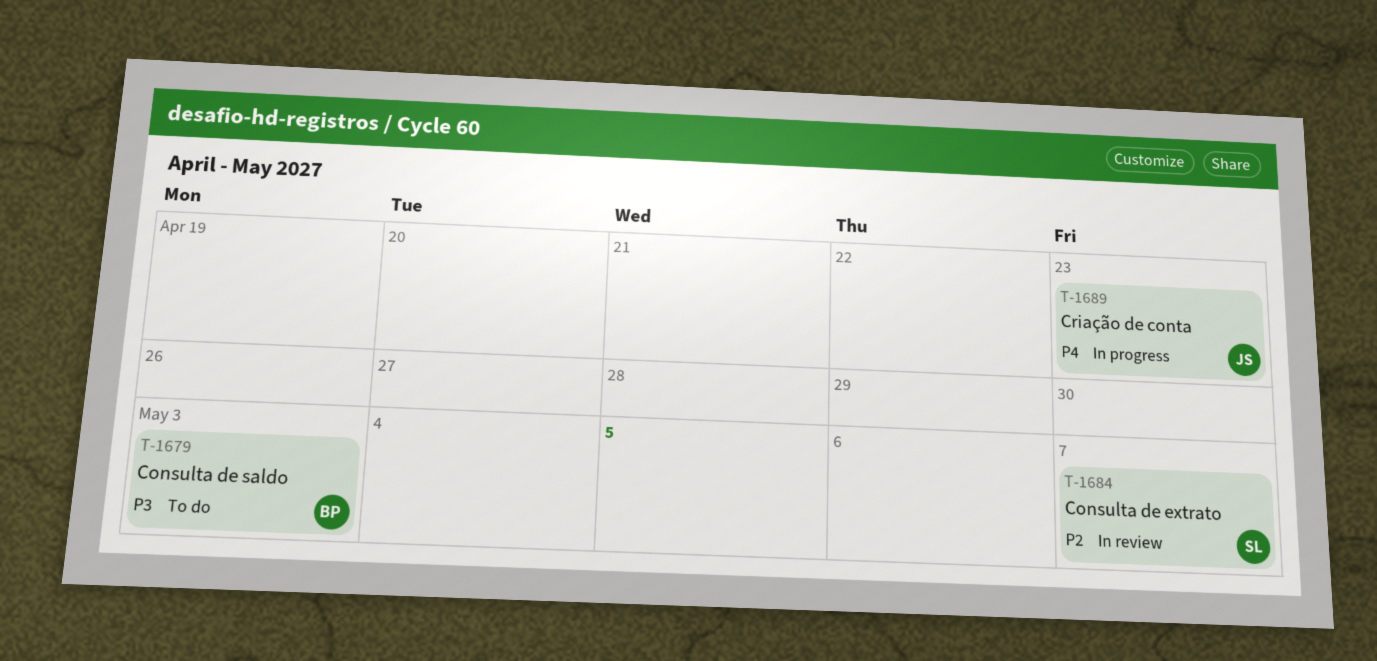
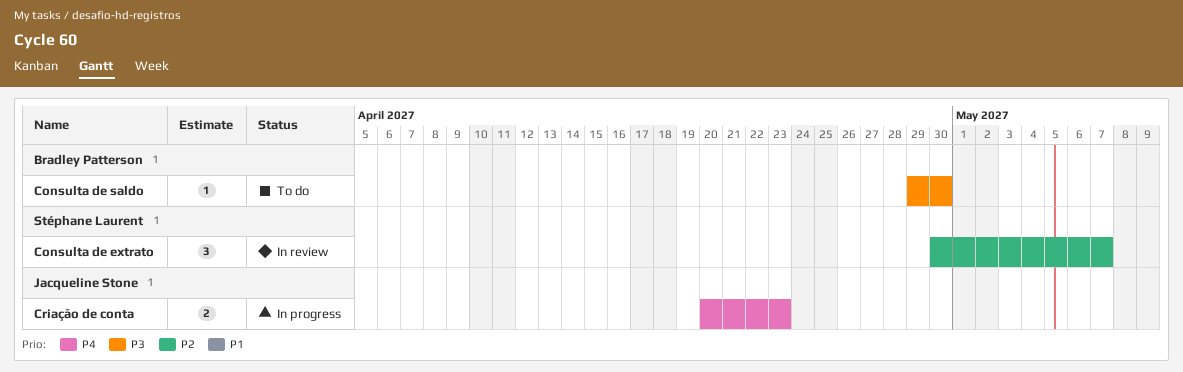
Consulta de saldo, due: May 3 -> Apr 30

